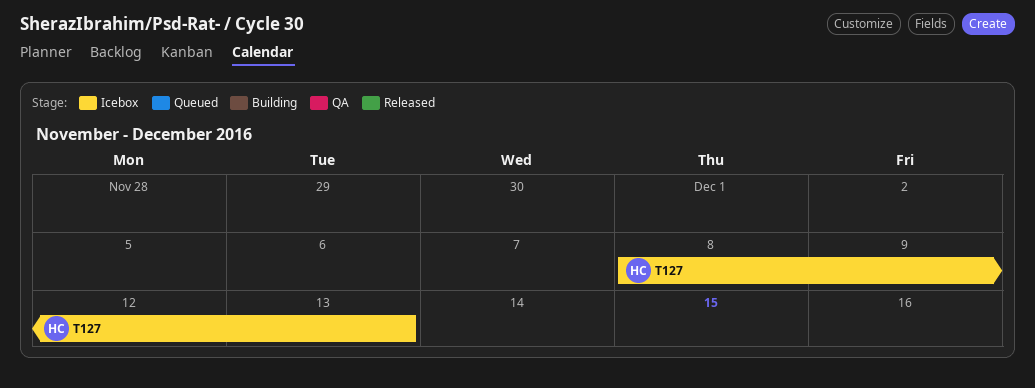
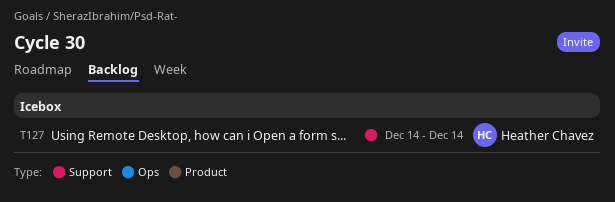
T127, start: Dec 8 -> Dec 14
T127, due: Dec 13 -> Dec 14

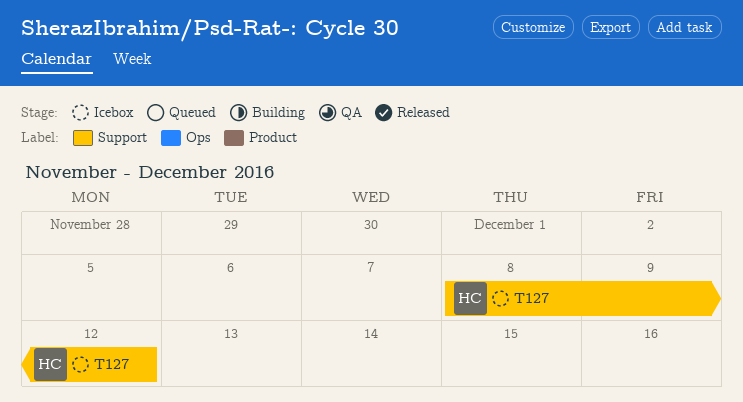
T127, start: Dec 14 -> Dec 8
T127, due: Dec 14 -> Dec 12

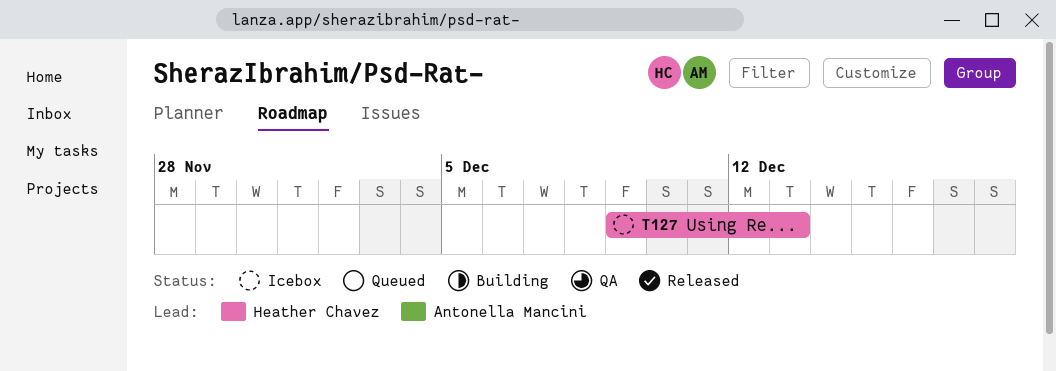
T127, start: Dec 8 -> Dec 9
T127, due: Dec 12 -> Dec 13

